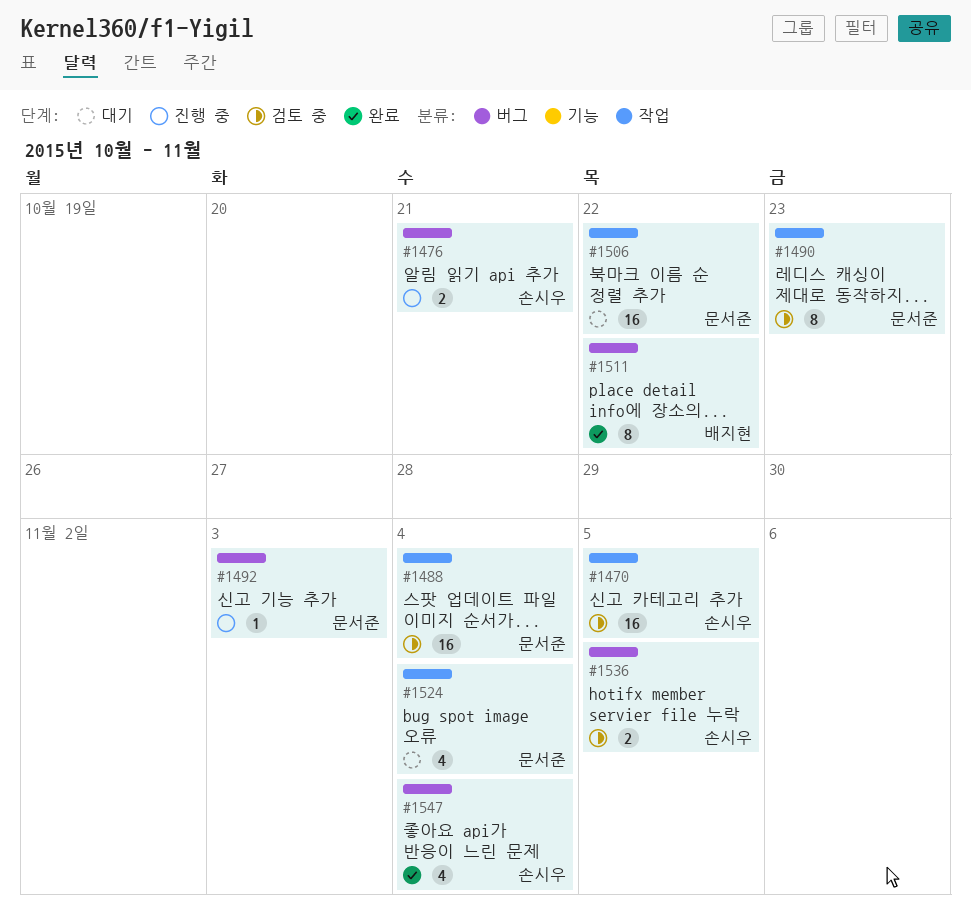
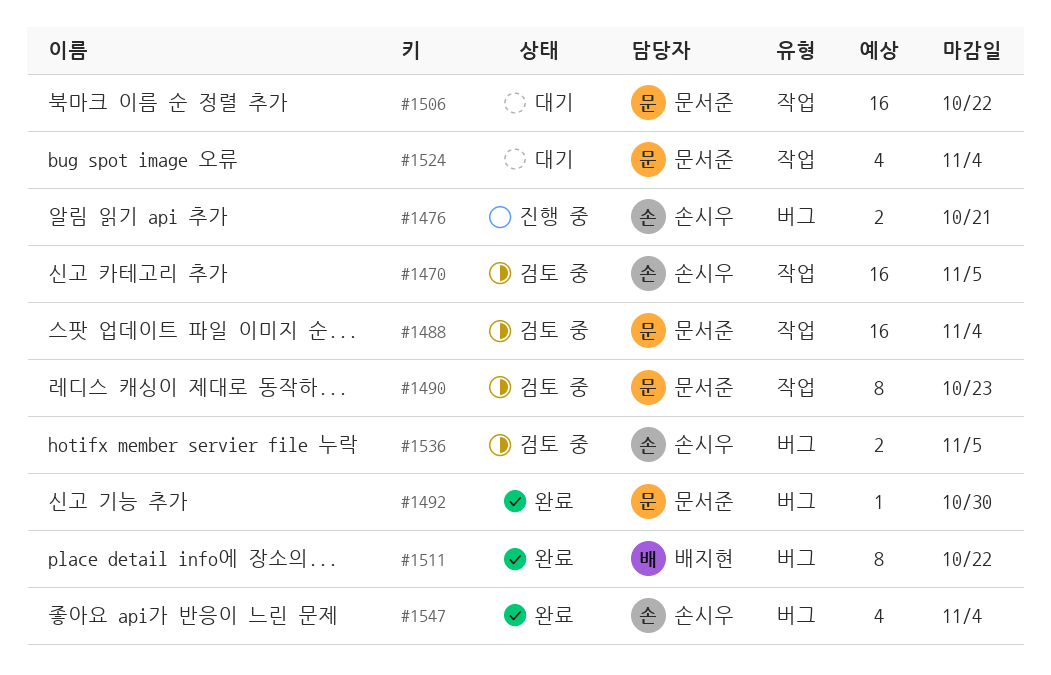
#1492, status: 진행 중 -> 완료
#1492, due: Nov 3 -> Oct 30

